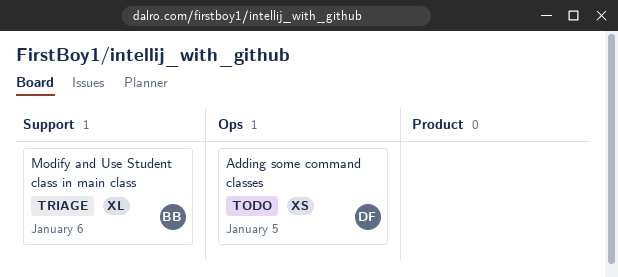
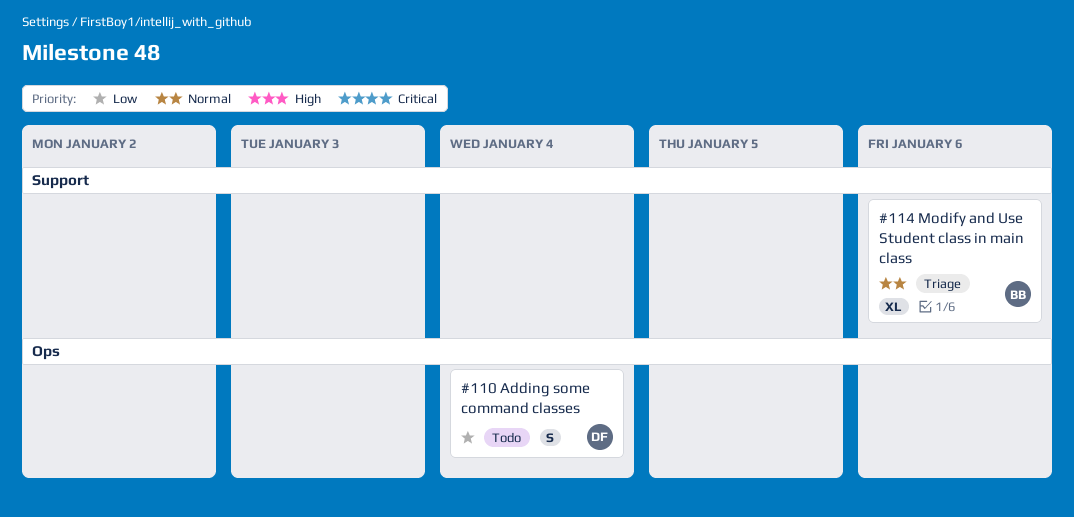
Adding some command classes, estimate: XS -> S
Adding some command classes, due: Jan 5 -> Jan 4

